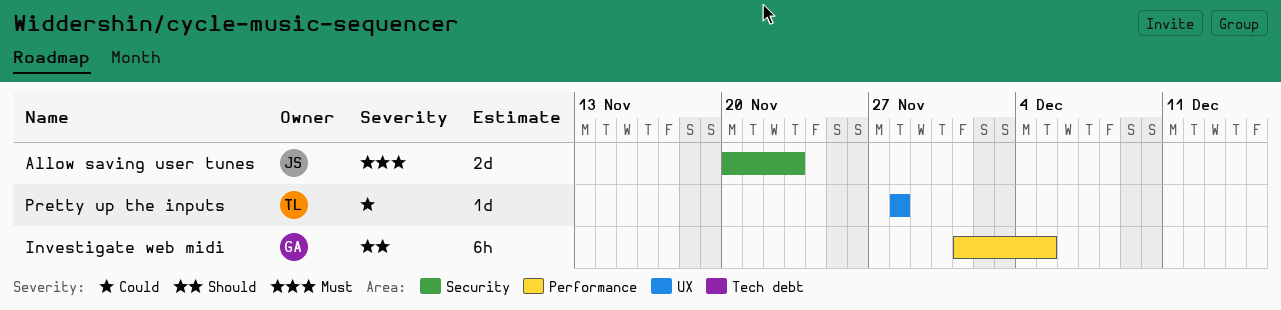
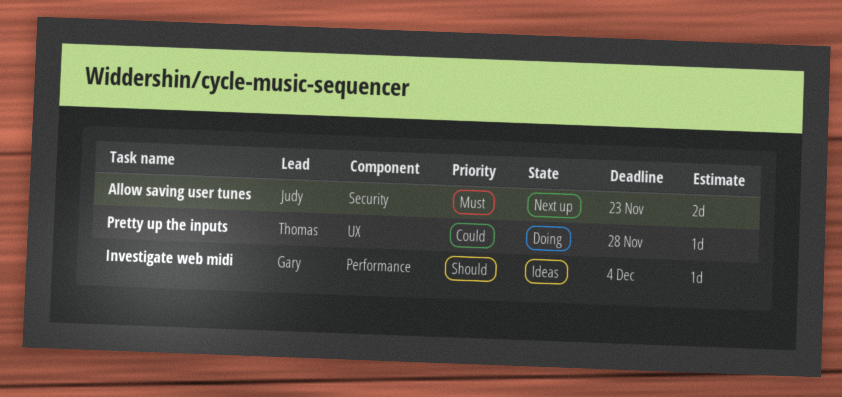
Investigate web midi, estimate: 6h -> 1d
Investigate web midi, due: Dec 5 -> Dec 4

